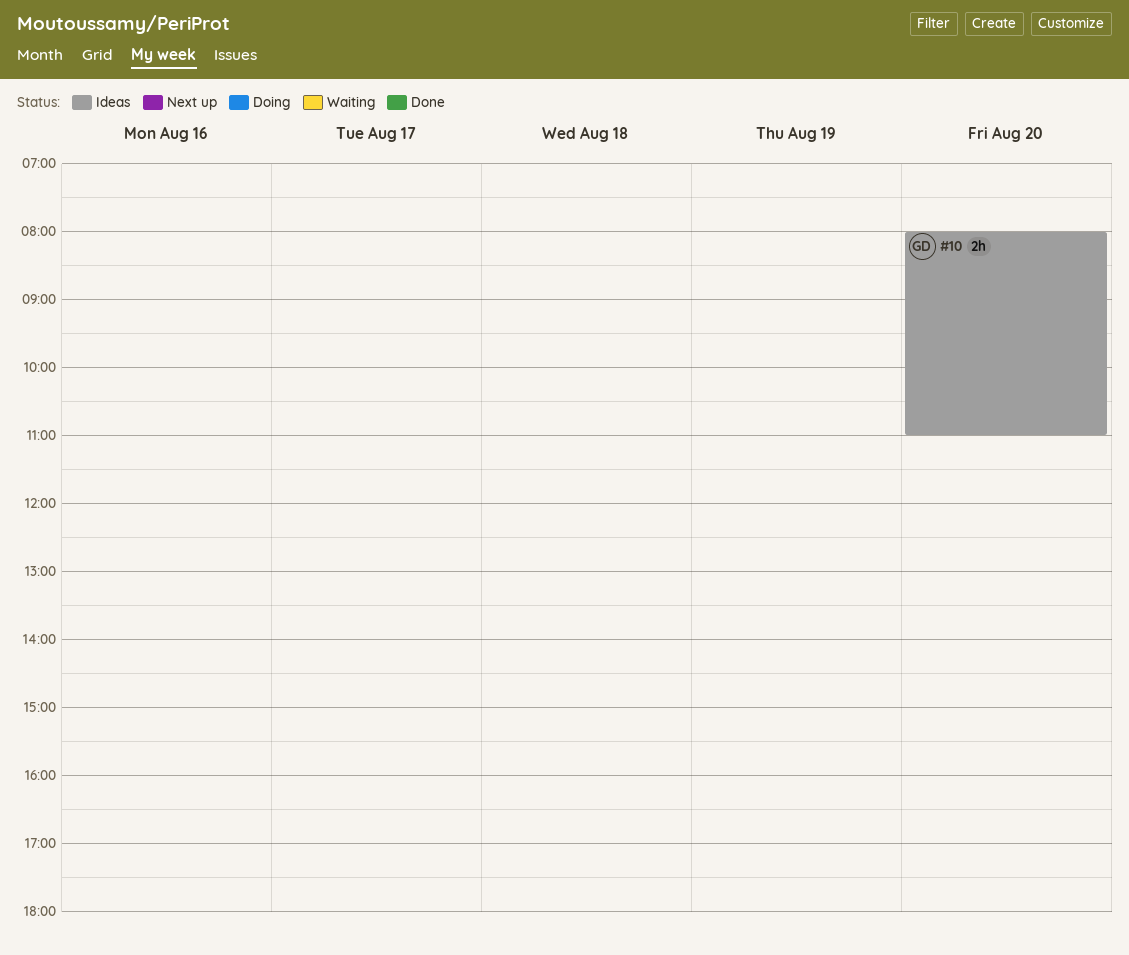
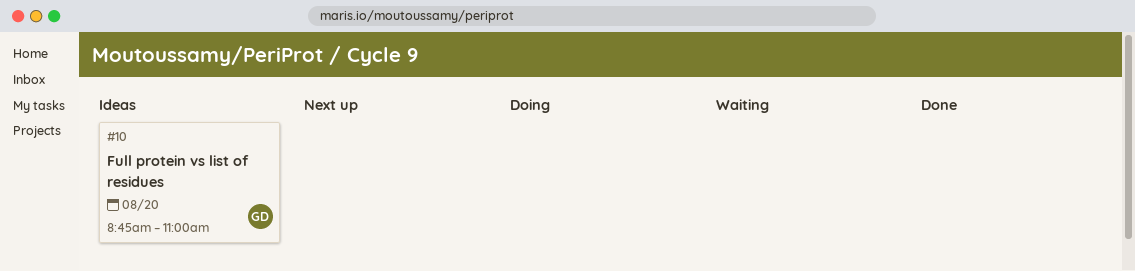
#10, begins: 08:00 -> 08:45

